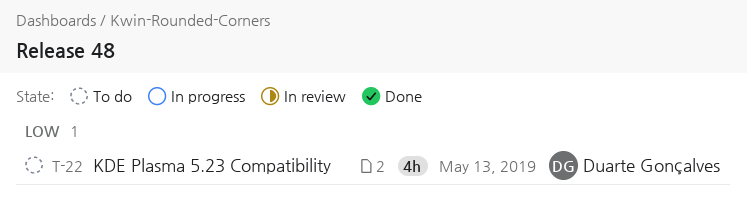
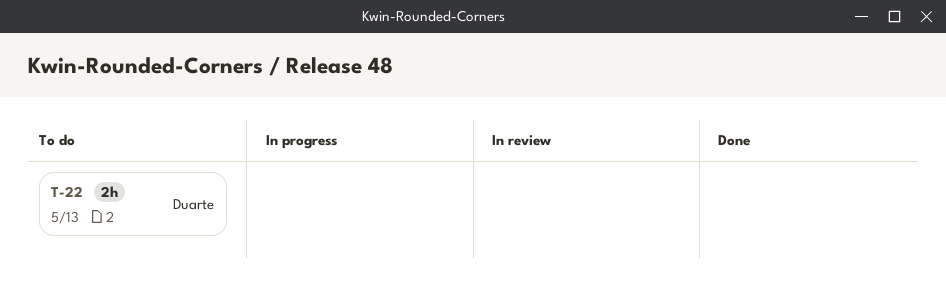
T-22, estimate: 4h -> 2h

